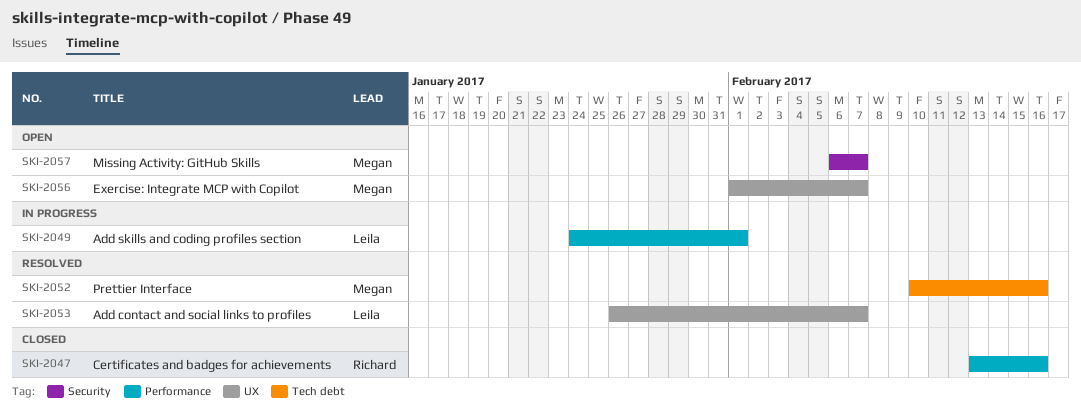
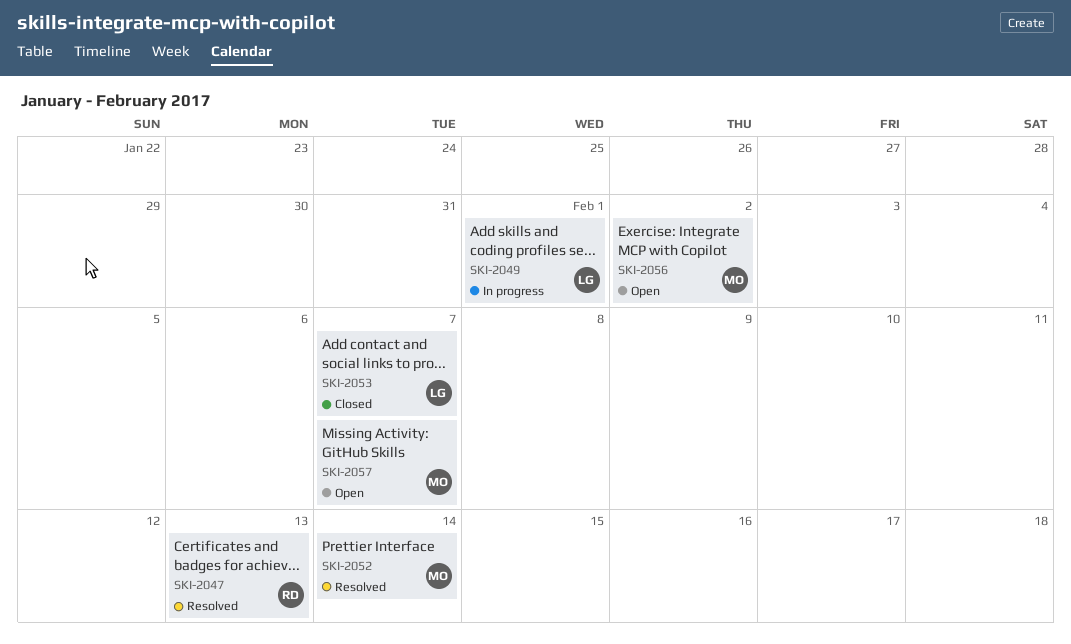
SKI-2047, status: Closed -> Resolved
SKI-2047, due: Feb 16 -> Feb 13
SKI-2052, due: Feb 16 -> Feb 14
SKI-2053, status: Resolved -> Closed
SKI-2056, due: Feb 7 -> Feb 2

